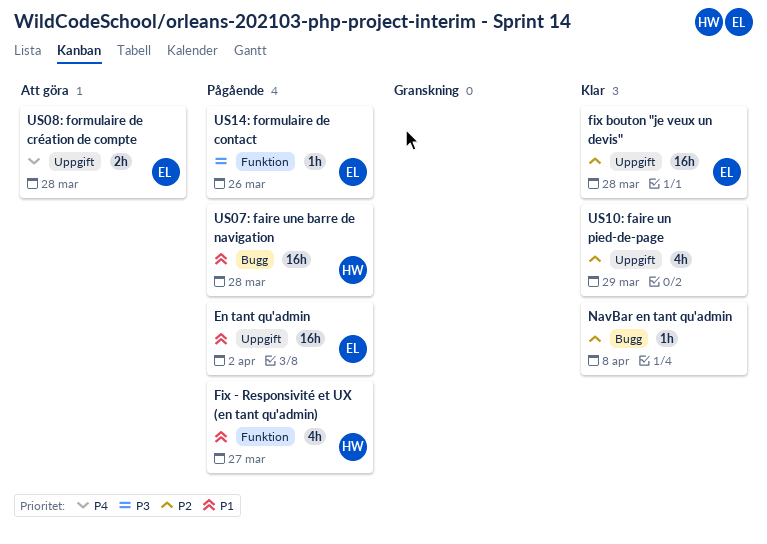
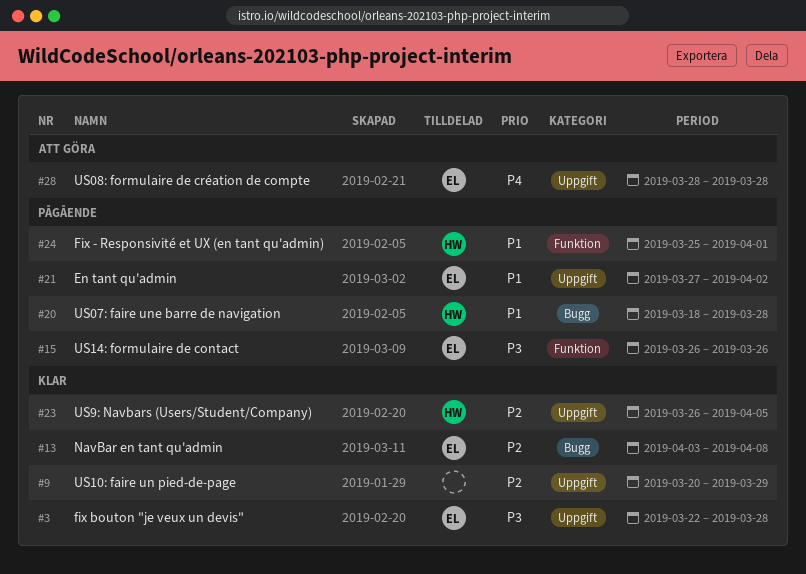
Fix - Responsivité et UX (en tant qu'admin), due: Mar 27 -> Apr 1
fix bouton "je veux un devis", priority: P2 -> P3
NavBar en tant qu'admin, owner: none -> EL
US9: Navbars (Users/Student/Company): none -> present

